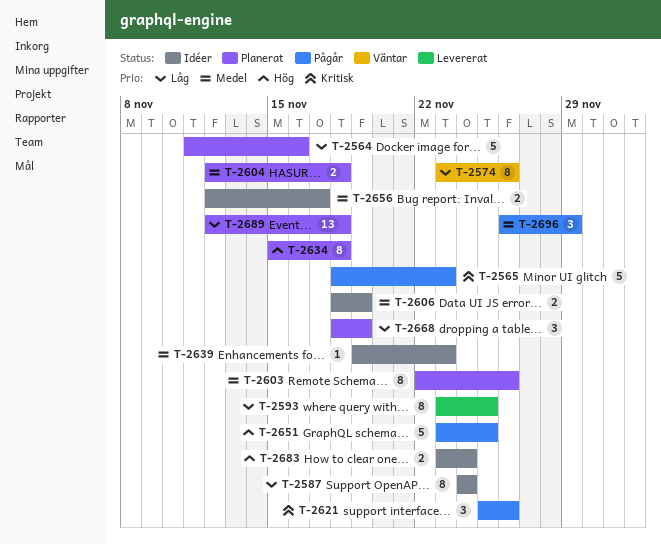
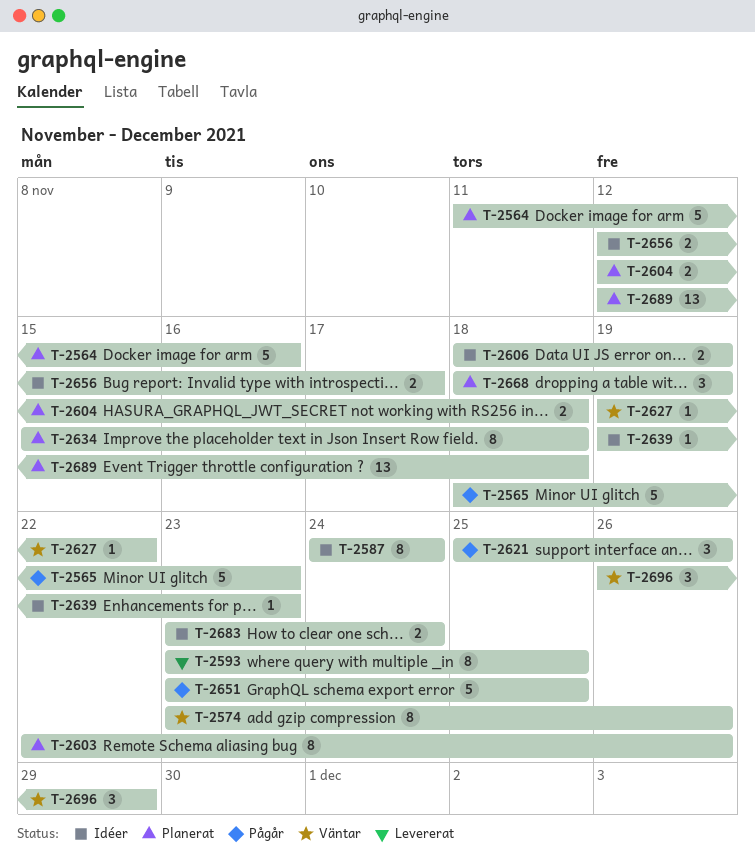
T-2627: none -> present
T-2696, status: Pågår -> Väntar

